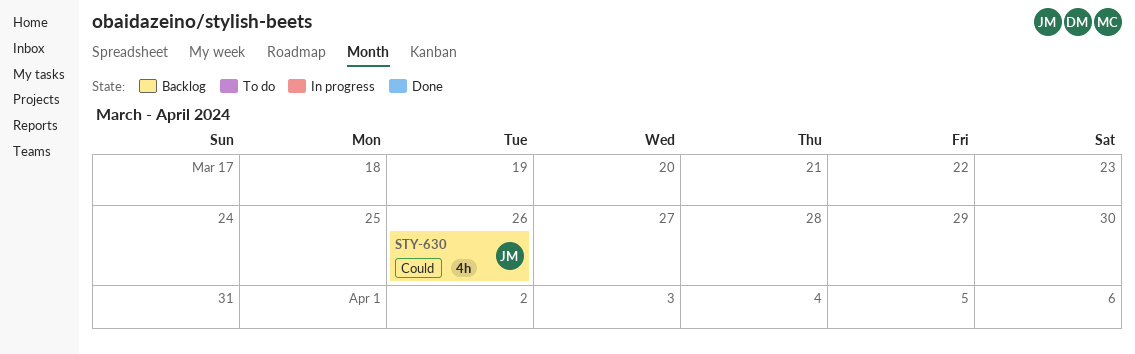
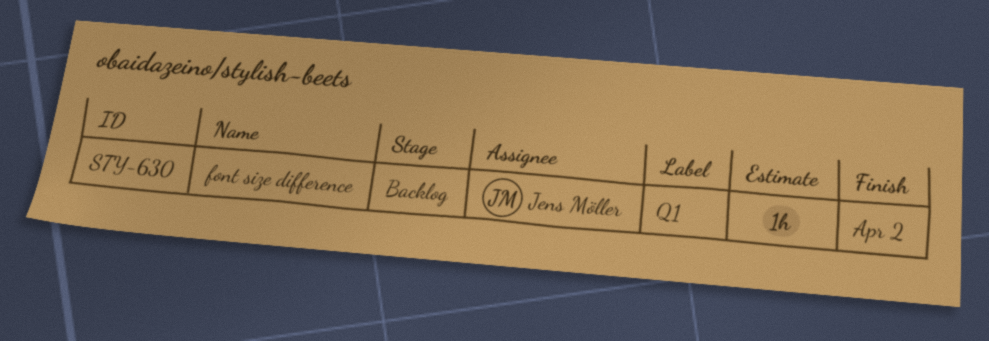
STY-630, estimate: 4h -> 1h
STY-630, due: Mar 26 -> Apr 2

